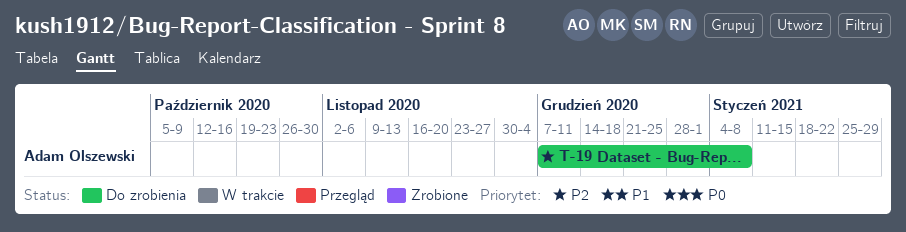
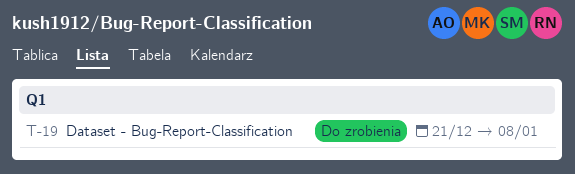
T-19, start: Dec 7 -> Dec 21

